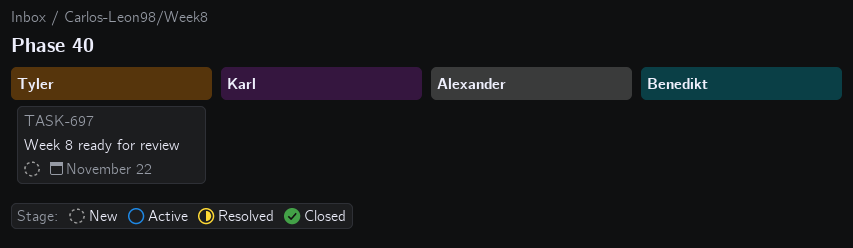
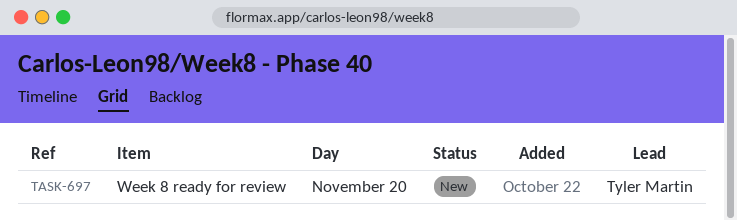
TASK-697, day: Nov 22 -> Nov 20

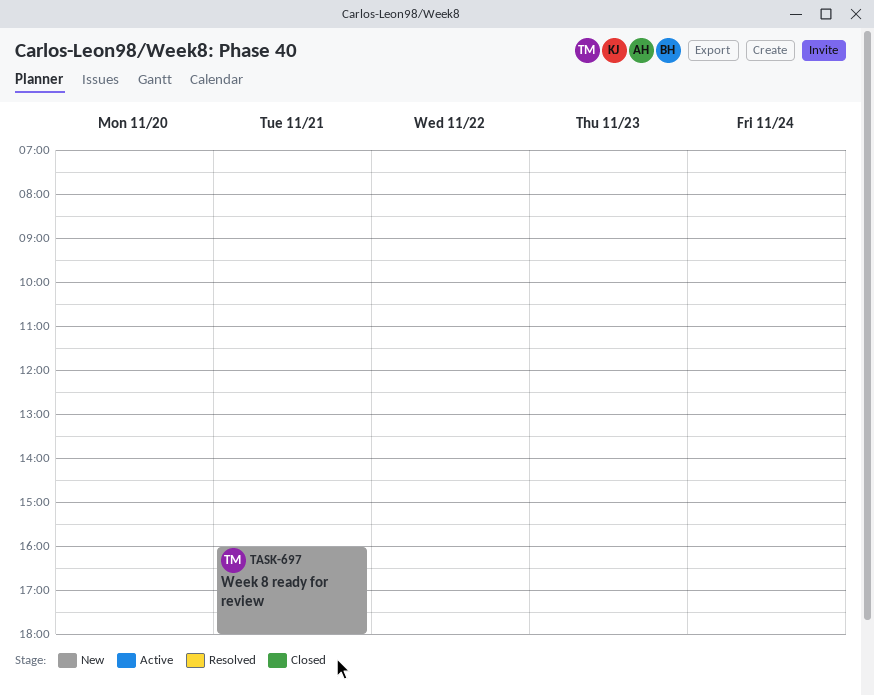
TASK-697, day: Nov 20 -> Nov 21

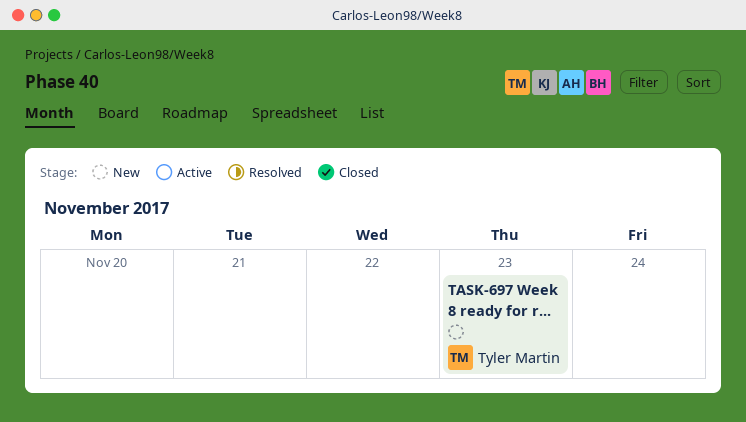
TASK-697, day: Nov 21 -> Nov 23

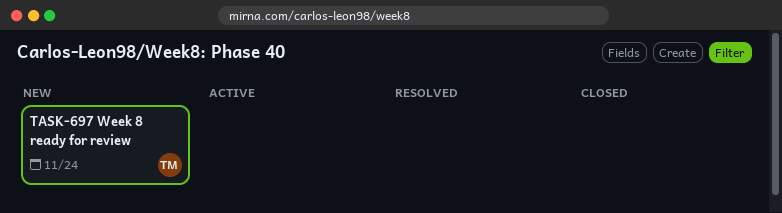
TASK-697, day: Nov 23 -> Nov 24

